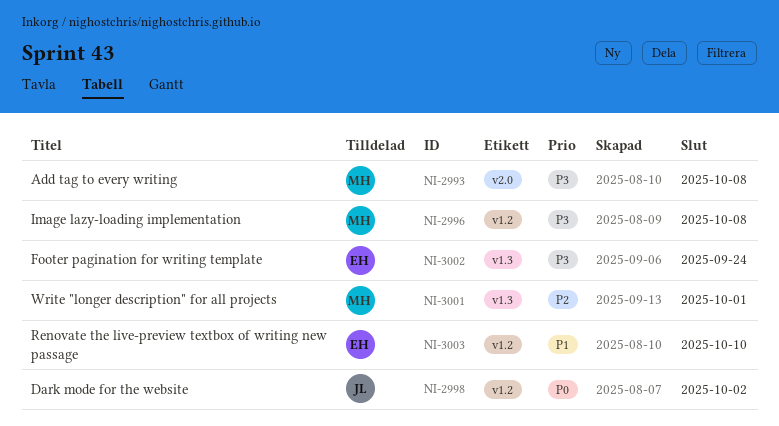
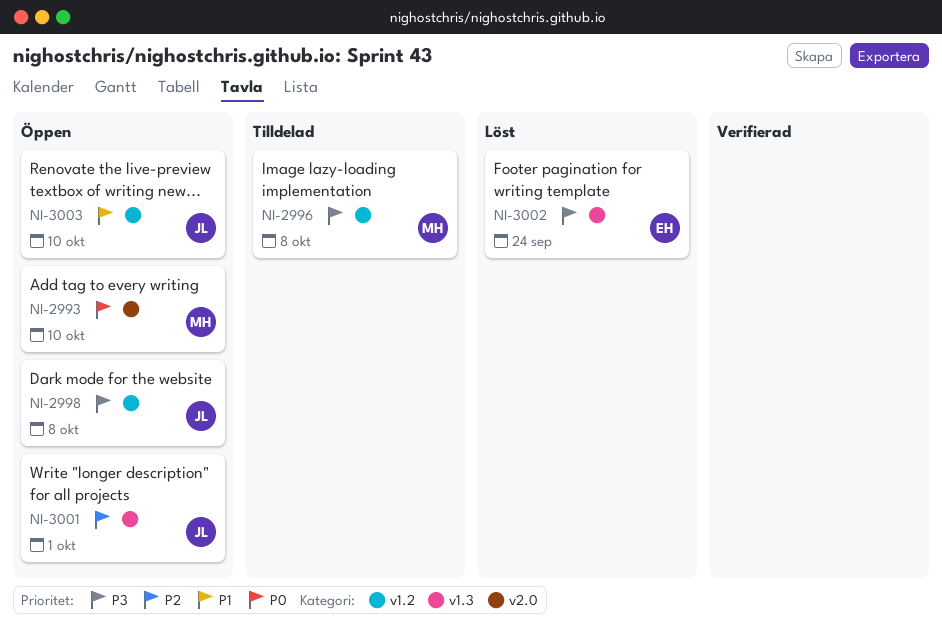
NI-2993, priority: P3 -> P0
NI-2993, due: Oct 8 -> Oct 10
NI-2998, priority: P0 -> P3
NI-2998, due: Oct 2 -> Oct 8
NI-3001, owner: MH -> JL
NI-3003, owner: EH -> JL

